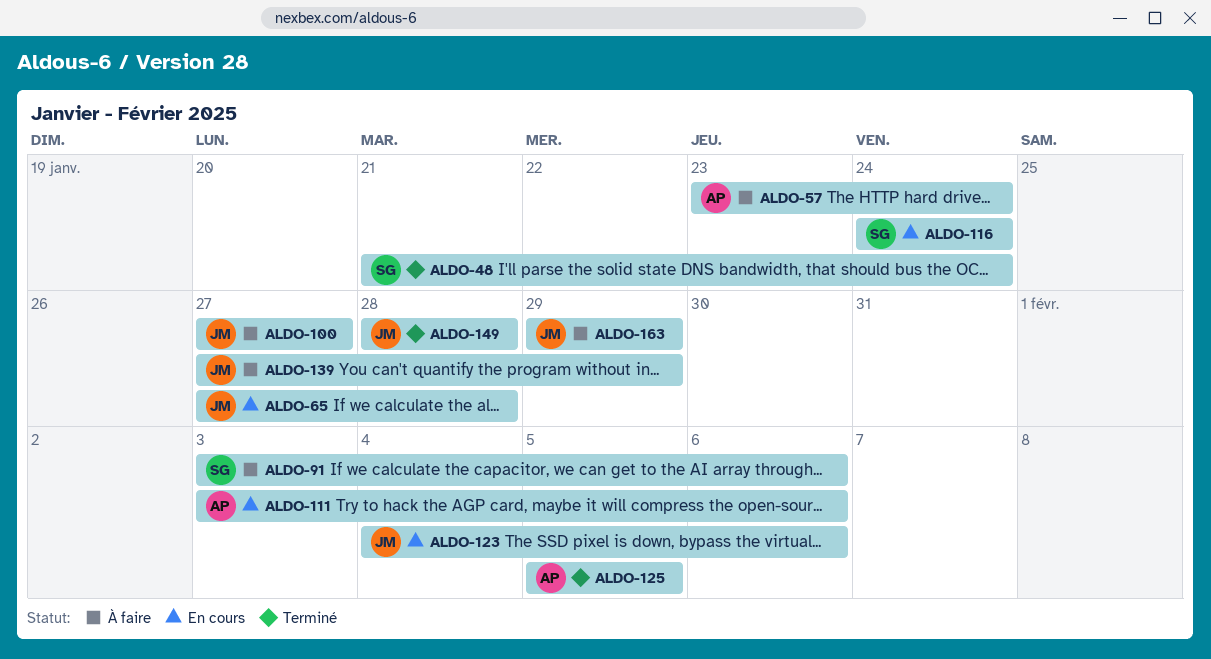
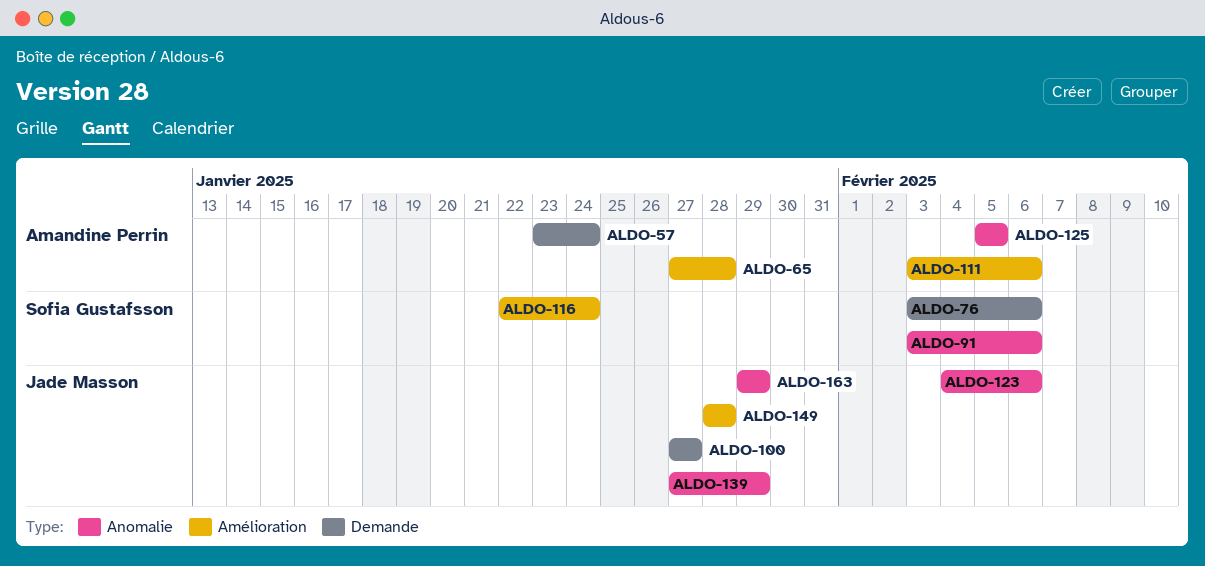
ALDO-48: present -> none
ALDO-65, owner: Jade Masson -> Amandine Perrin
ALDO-76: none -> present
ALDO-116, start: Jan 24 -> Jan 22

